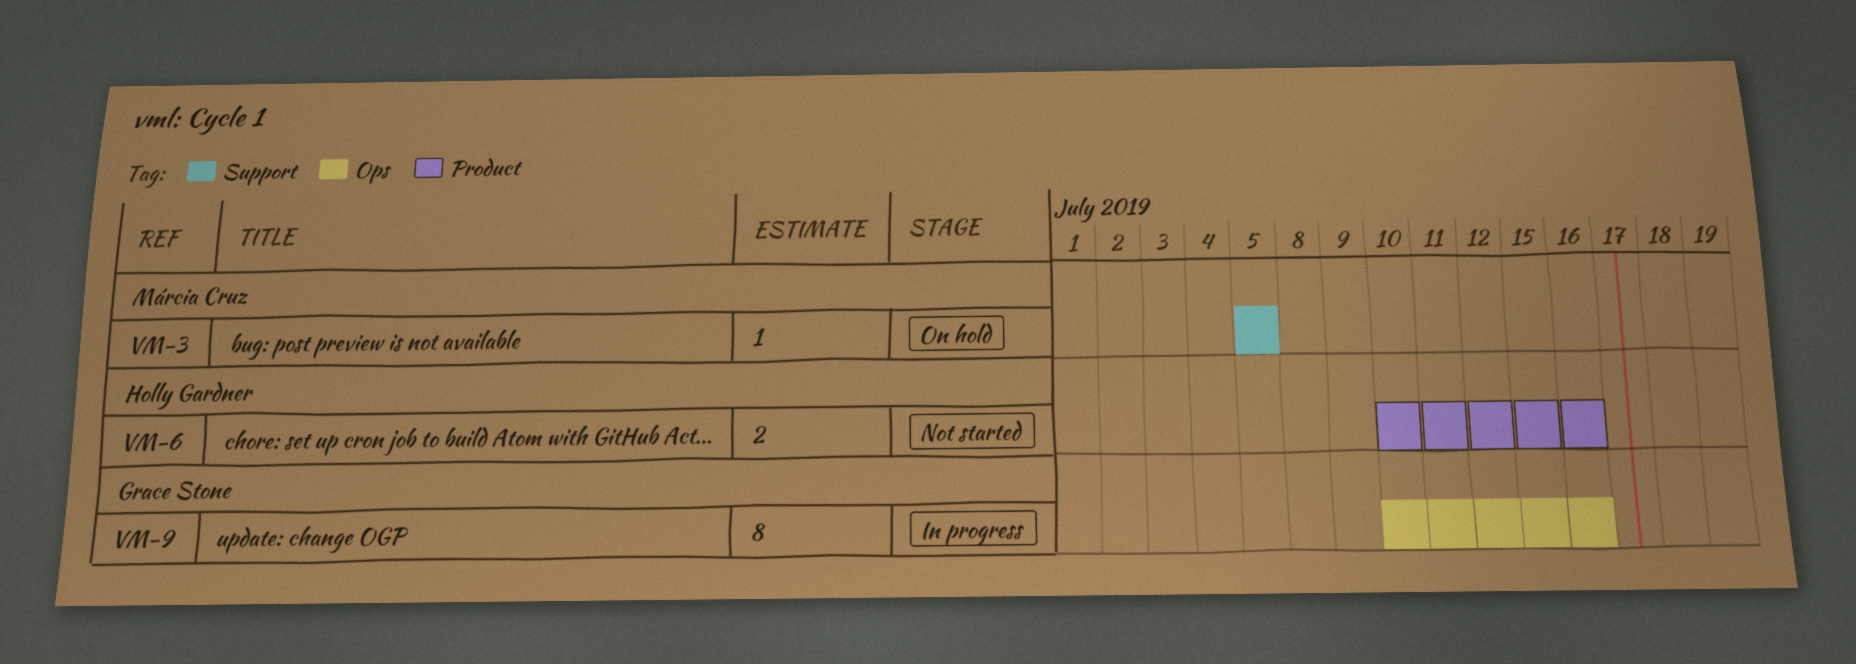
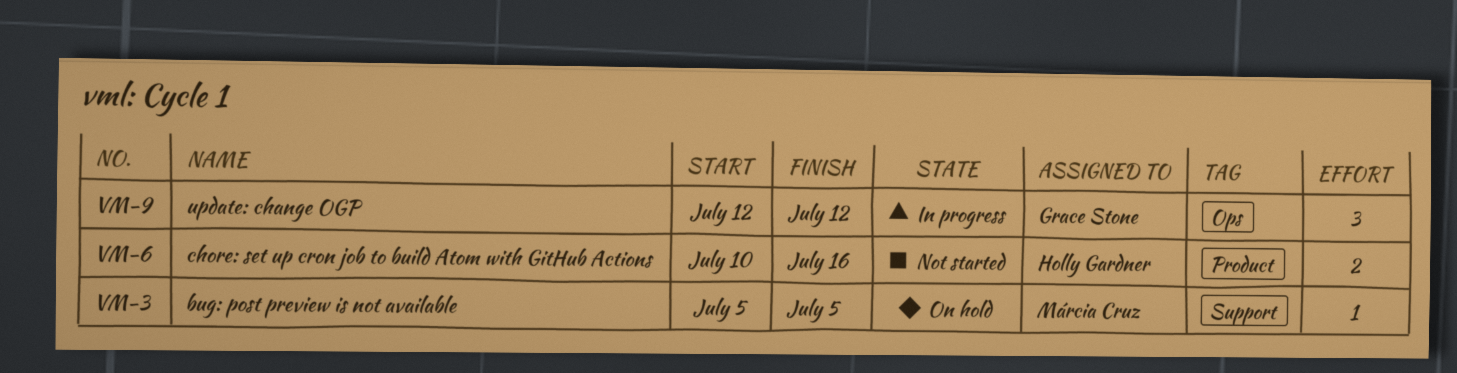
VM-9, estimate: 8 -> 3
VM-9, start: Jul 10 -> Jul 12
VM-9, due: Jul 16 -> Jul 12

